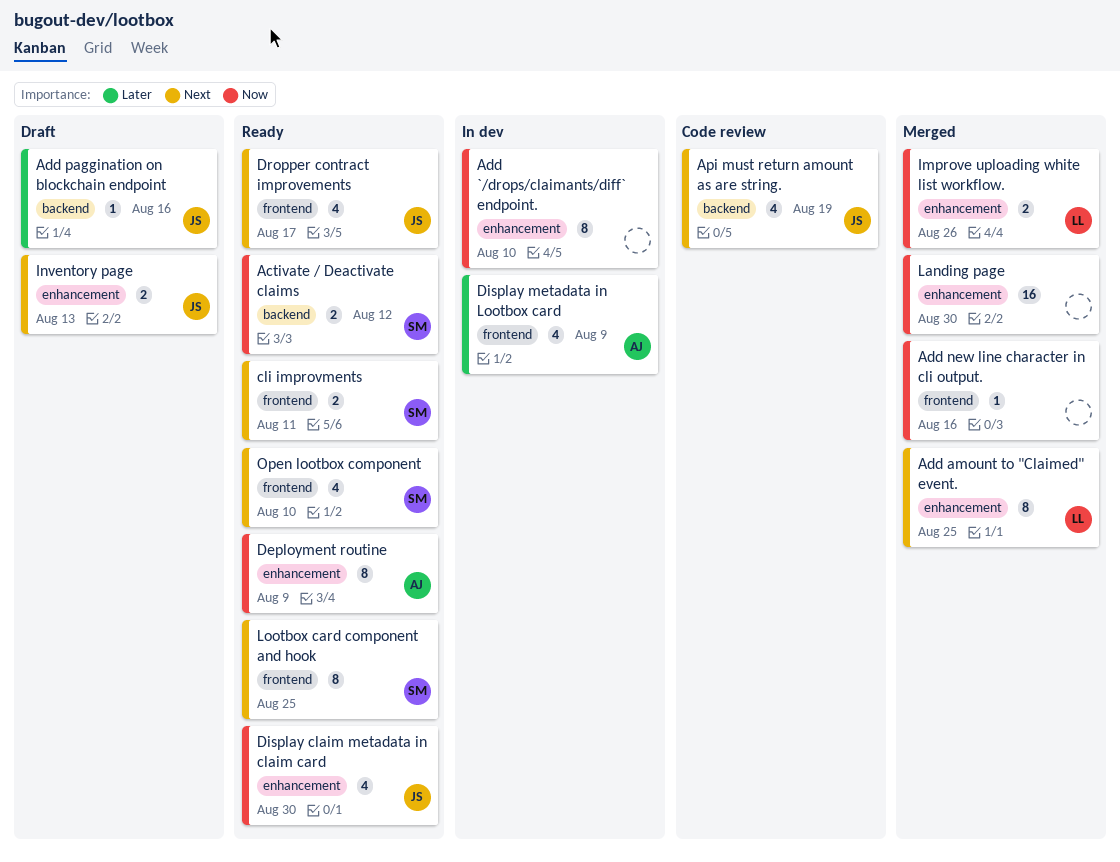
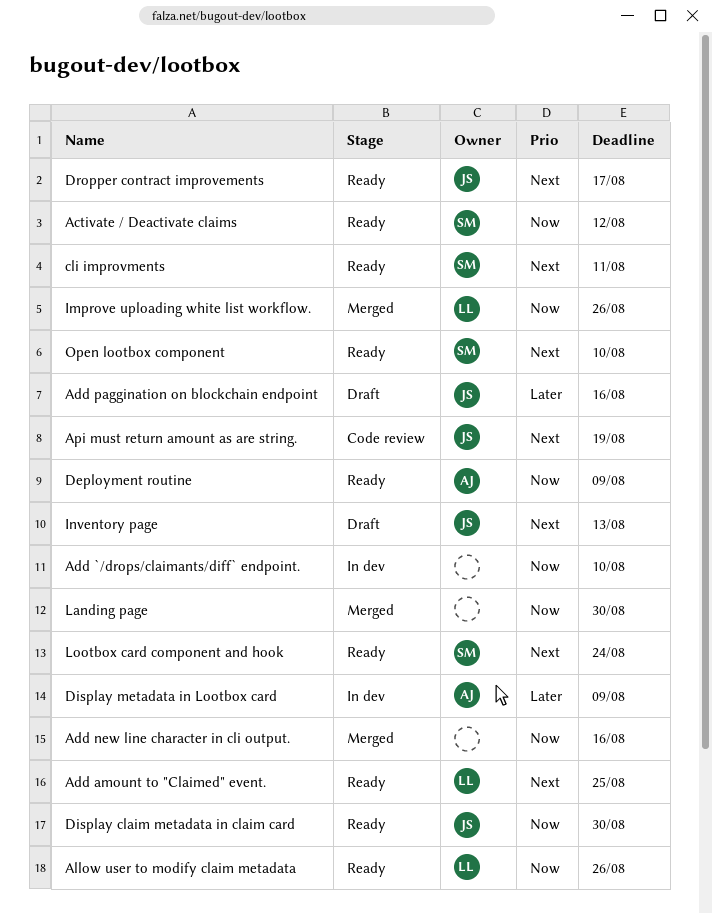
Add amount to "Claimed" event., status: Merged -> Ready
Allow user to modify claim metadata: none -> present
Lootbox card component and hook, due: Aug 25 -> Aug 24

